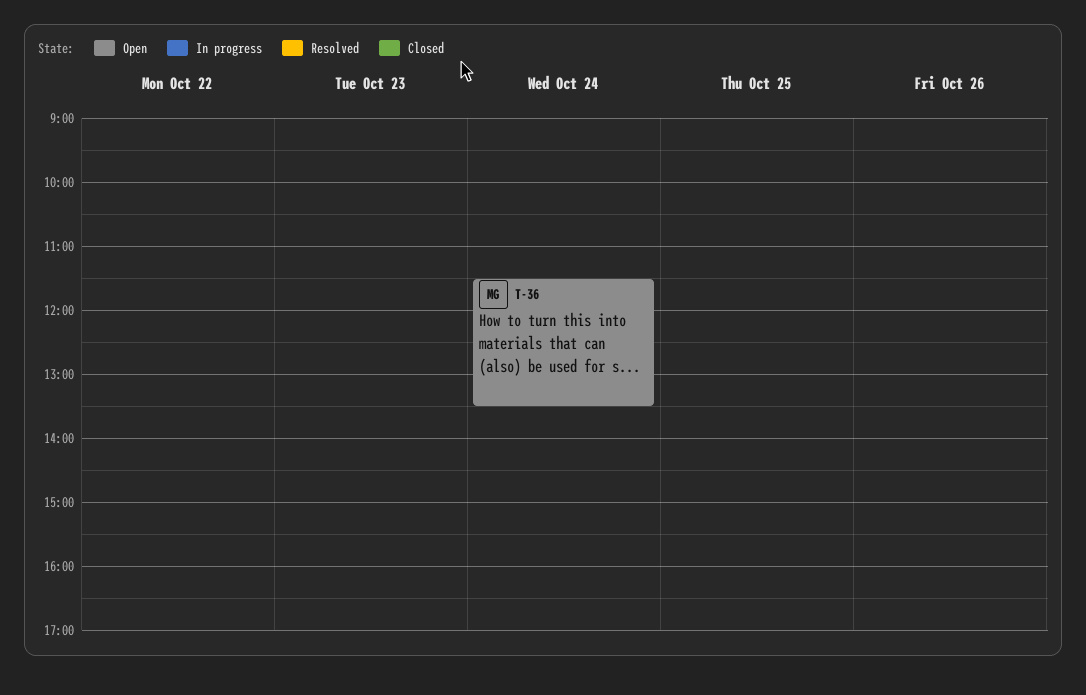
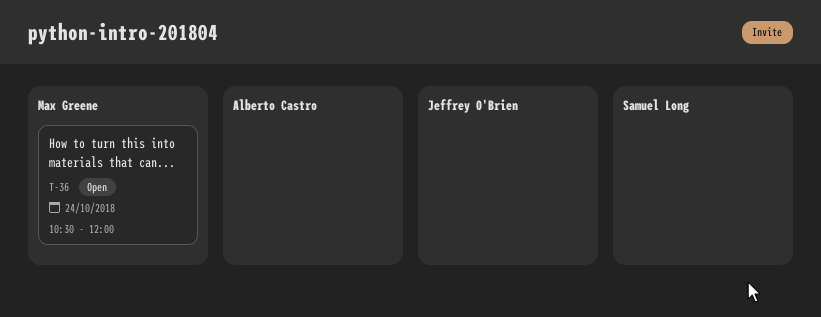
T-36, begins: 11:30 -> 10:30
T-36, ends: 13:30 -> 12:00

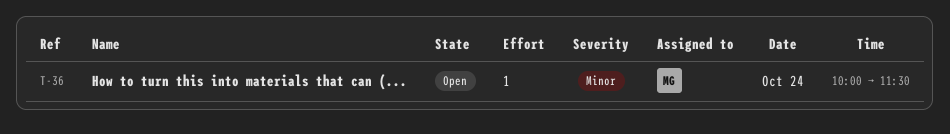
T-36, begins: 10:30 -> 10:00
T-36, ends: 12:00 -> 11:30

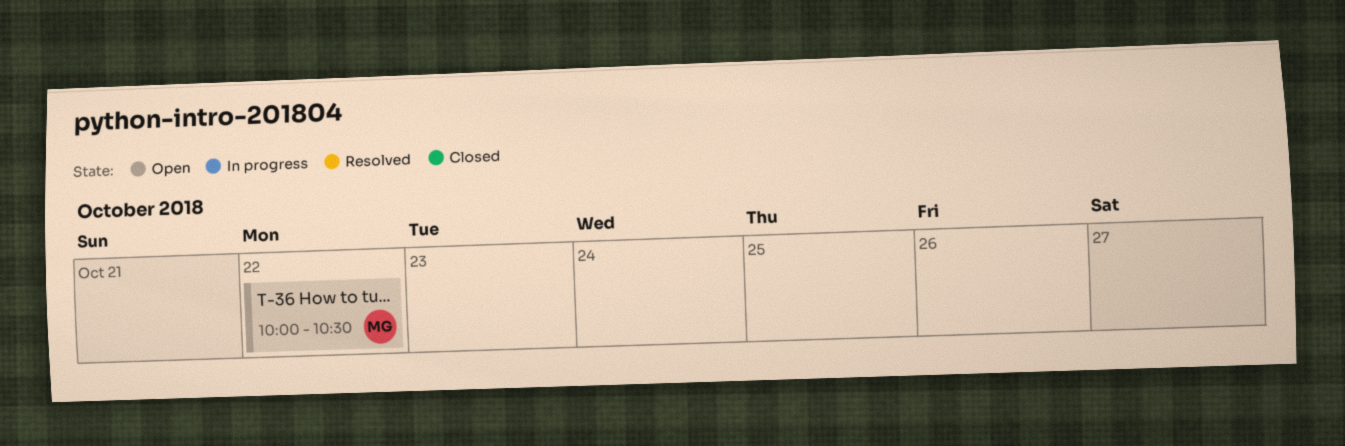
T-36, day: Oct 24 -> Oct 22
T-36, ends: 11:30 -> 10:30

